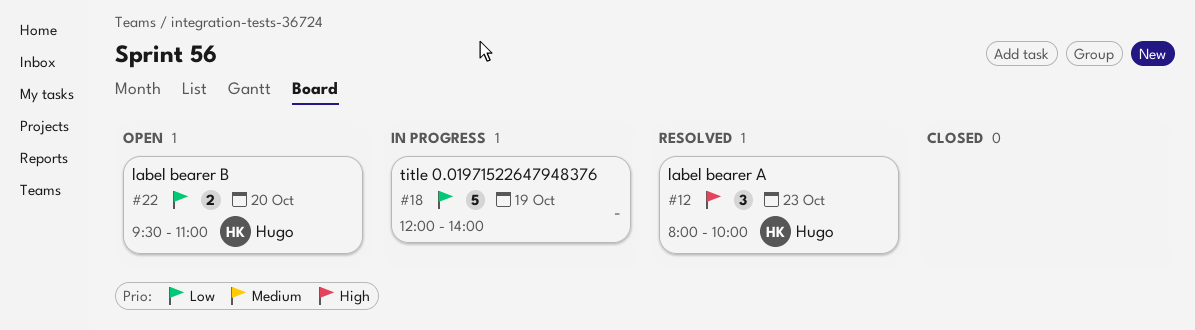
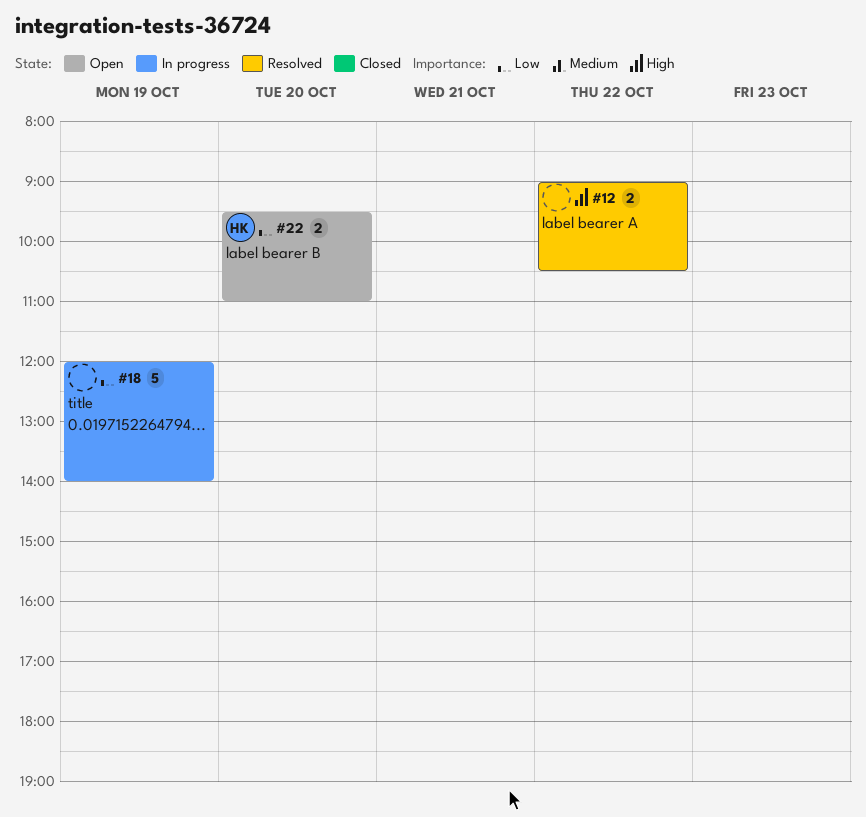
#12, owner: Hugo -> none
#12, estimate: 3 -> 2
#12, day: Oct 23 -> Oct 22
#12, begins: 08:00 -> 09:00
#12, ends: 10:00 -> 10:30

